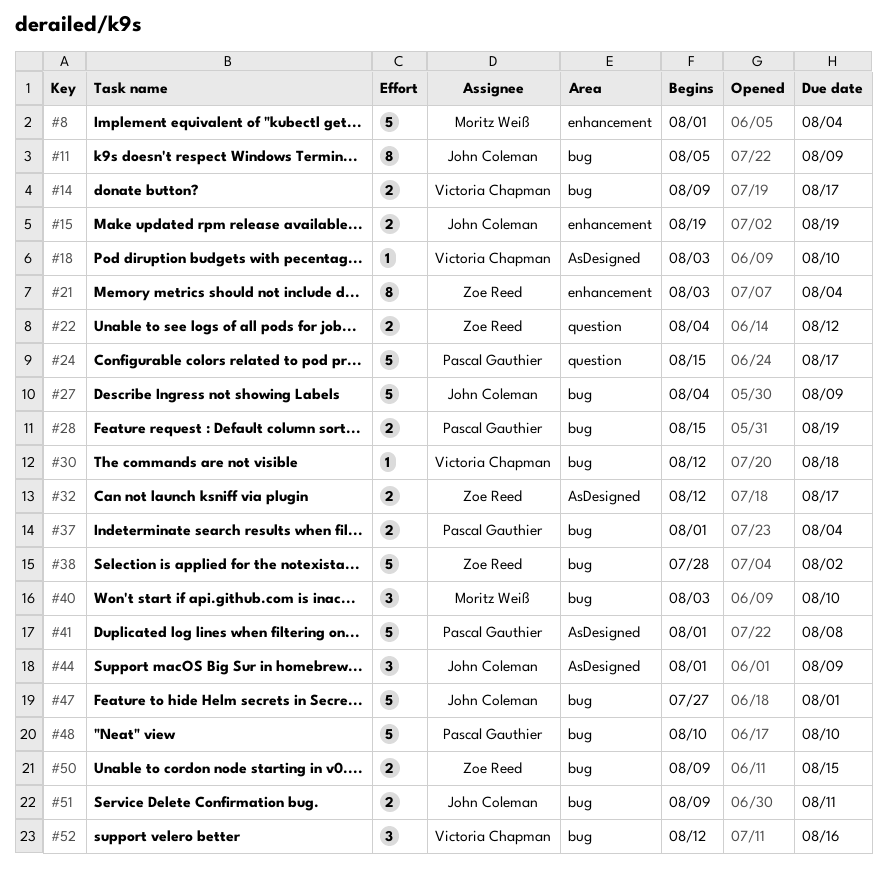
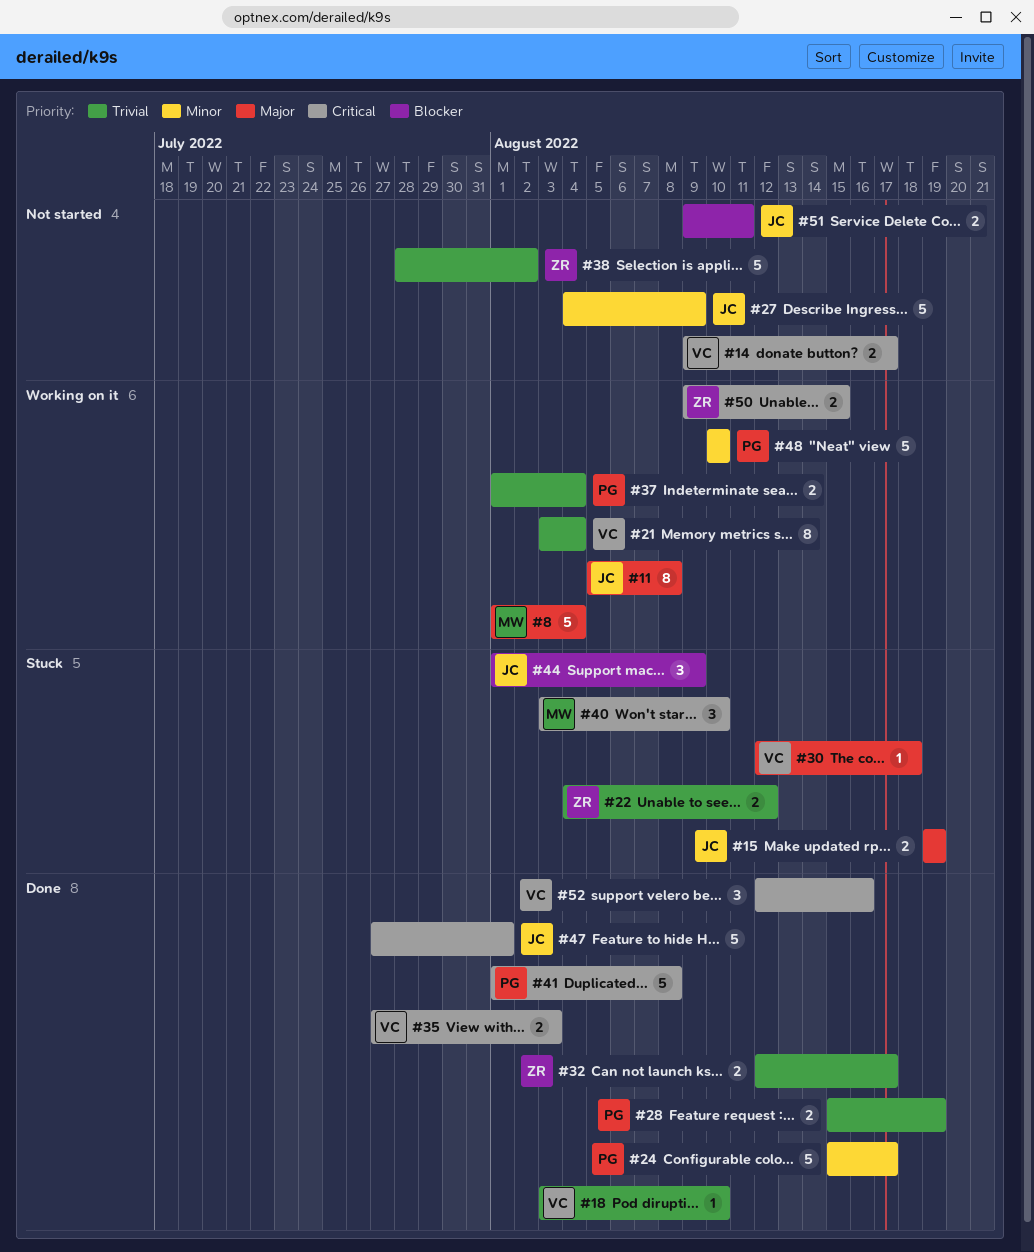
#11, due: Aug 9 -> Aug 8
#21, owner: Zoe Reed -> Victoria Chapman
#35: none -> present

